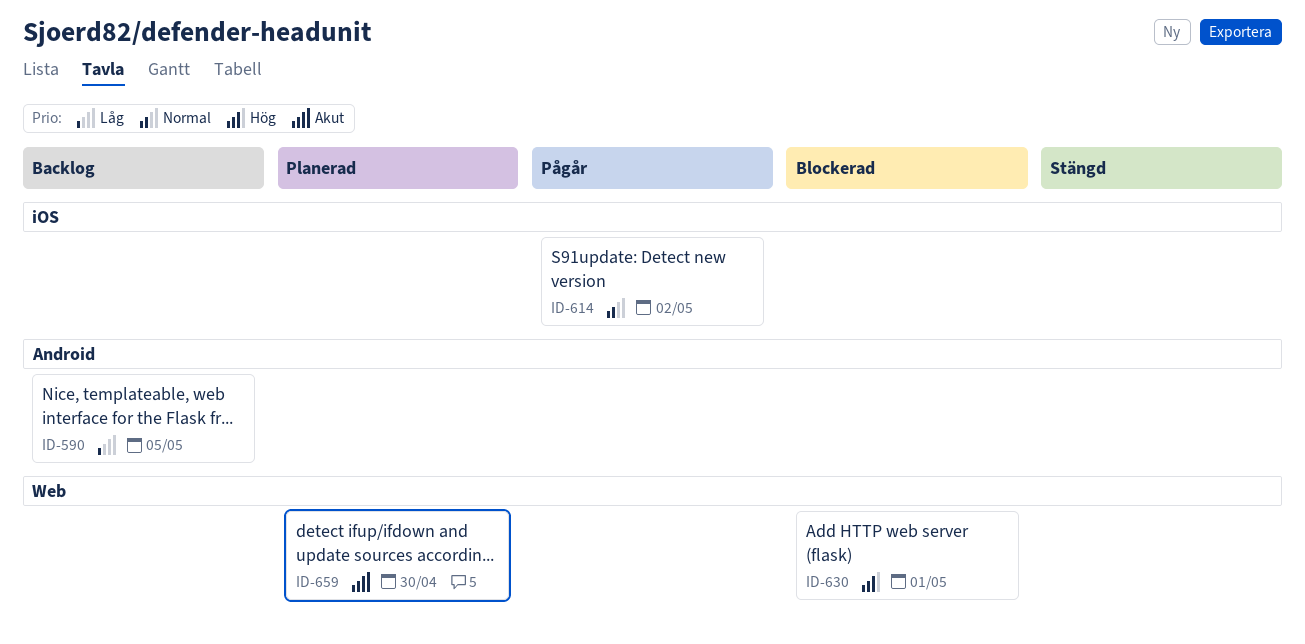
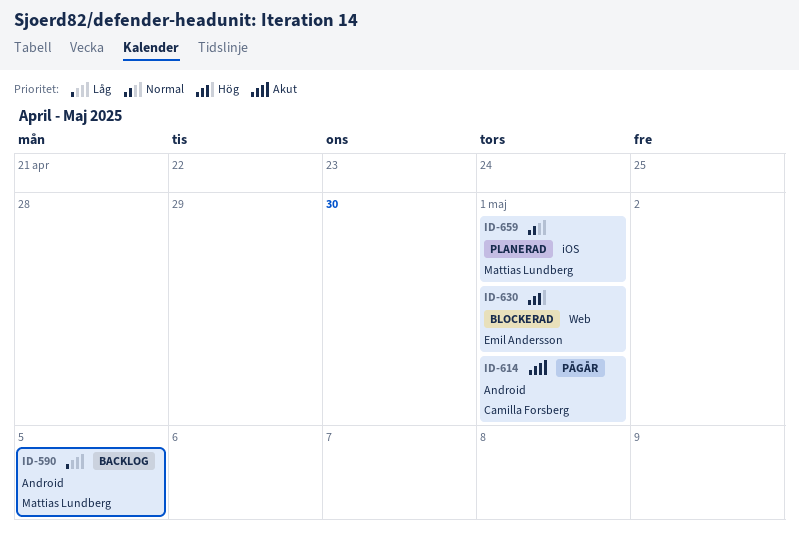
ID-614, priority: Normal -> Akut
ID-614, label: iOS -> Android
ID-614, due: May 2 -> May 1
ID-659, priority: Akut -> Normal
ID-659, label: Web -> iOS
ID-659, due: Apr 30 -> May 1

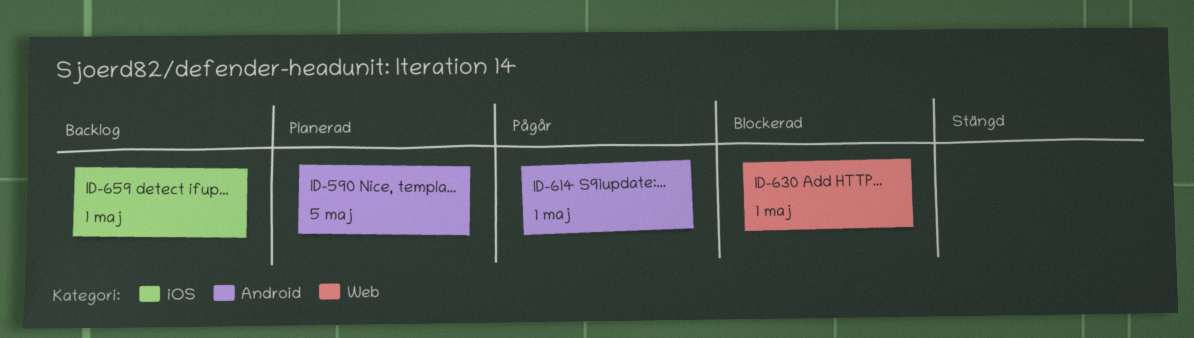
ID-590, status: Backlog -> Planerad
ID-659, status: Planerad -> Backlog

